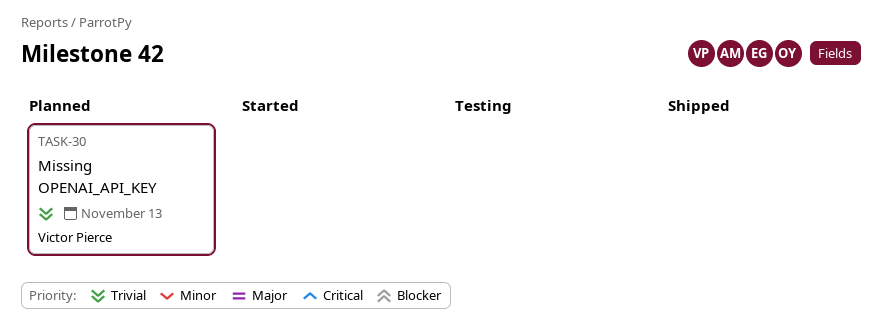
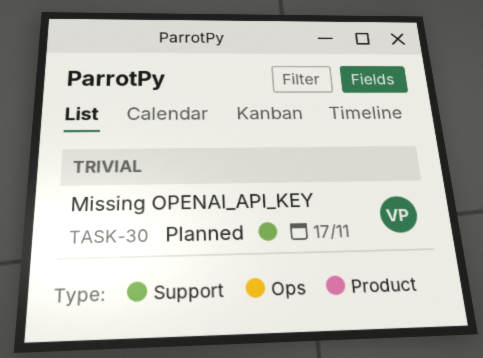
TASK-30, due: Nov 13 -> Nov 17

